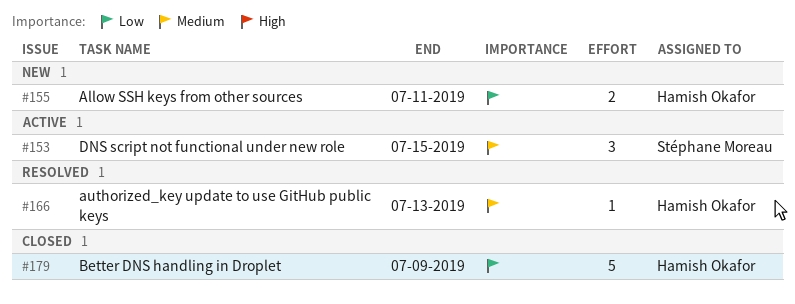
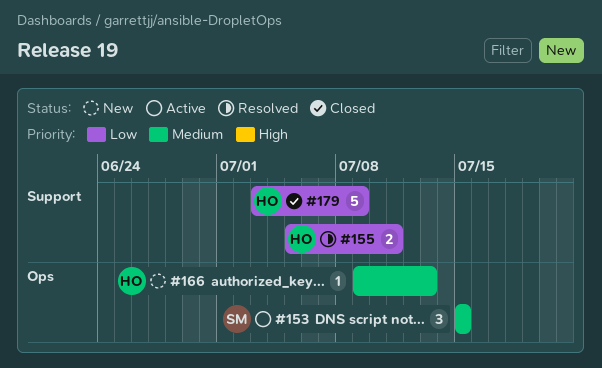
#155, status: New -> Resolved
#166, status: Resolved -> New

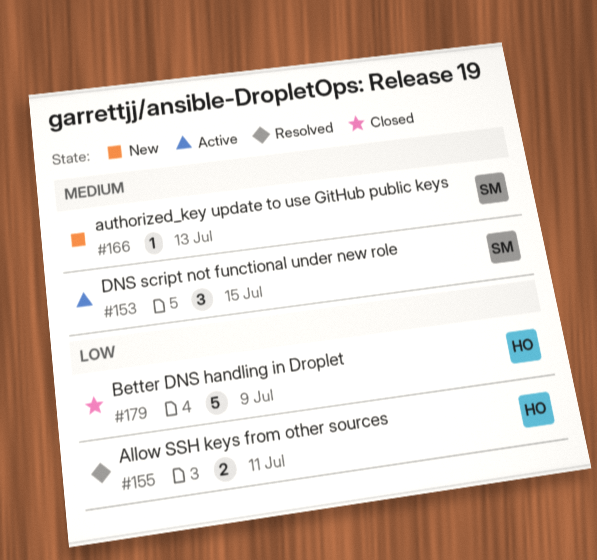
#166, owner: HO -> SM

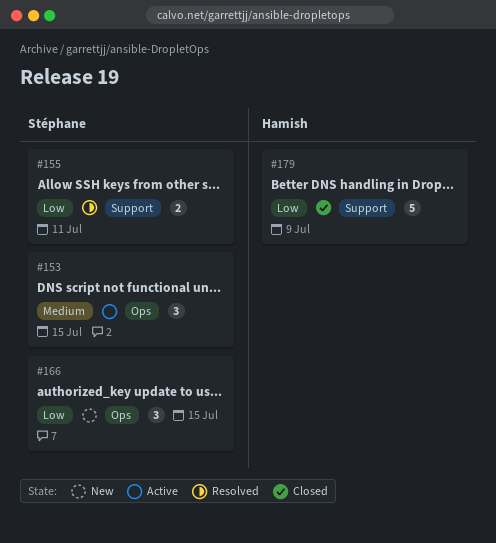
#155, owner: Hamish -> Stéphane
#166, priority: Medium -> Low
#166, estimate: 1 -> 3
#166, due: Jul 13 -> Jul 15

